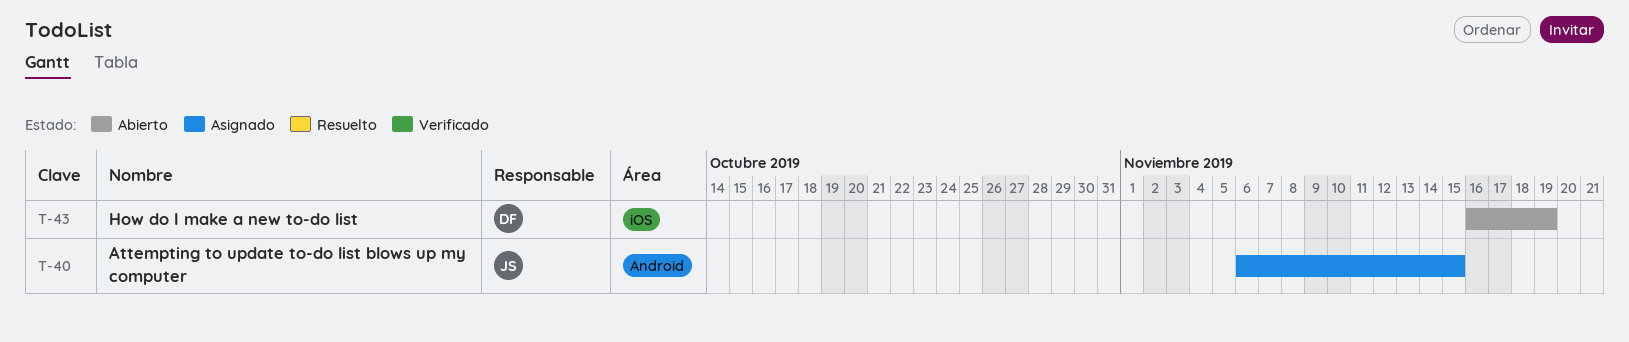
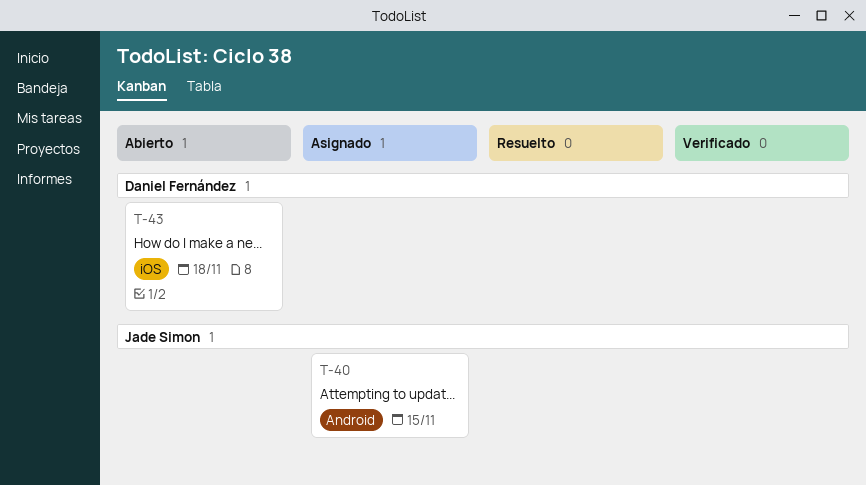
T-43, due: Nov 19 -> Nov 18

